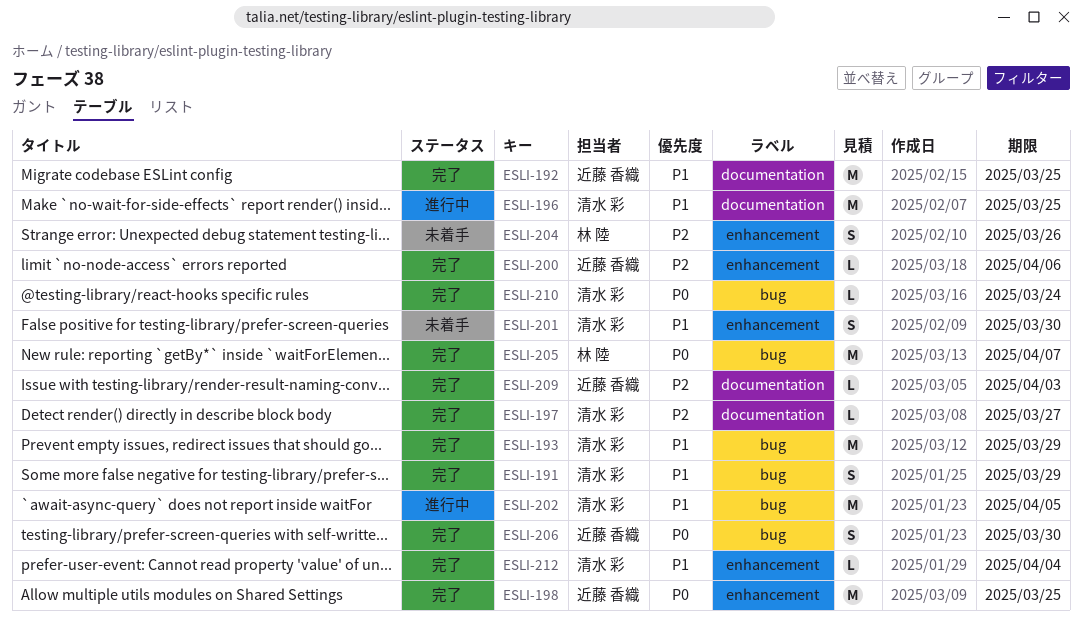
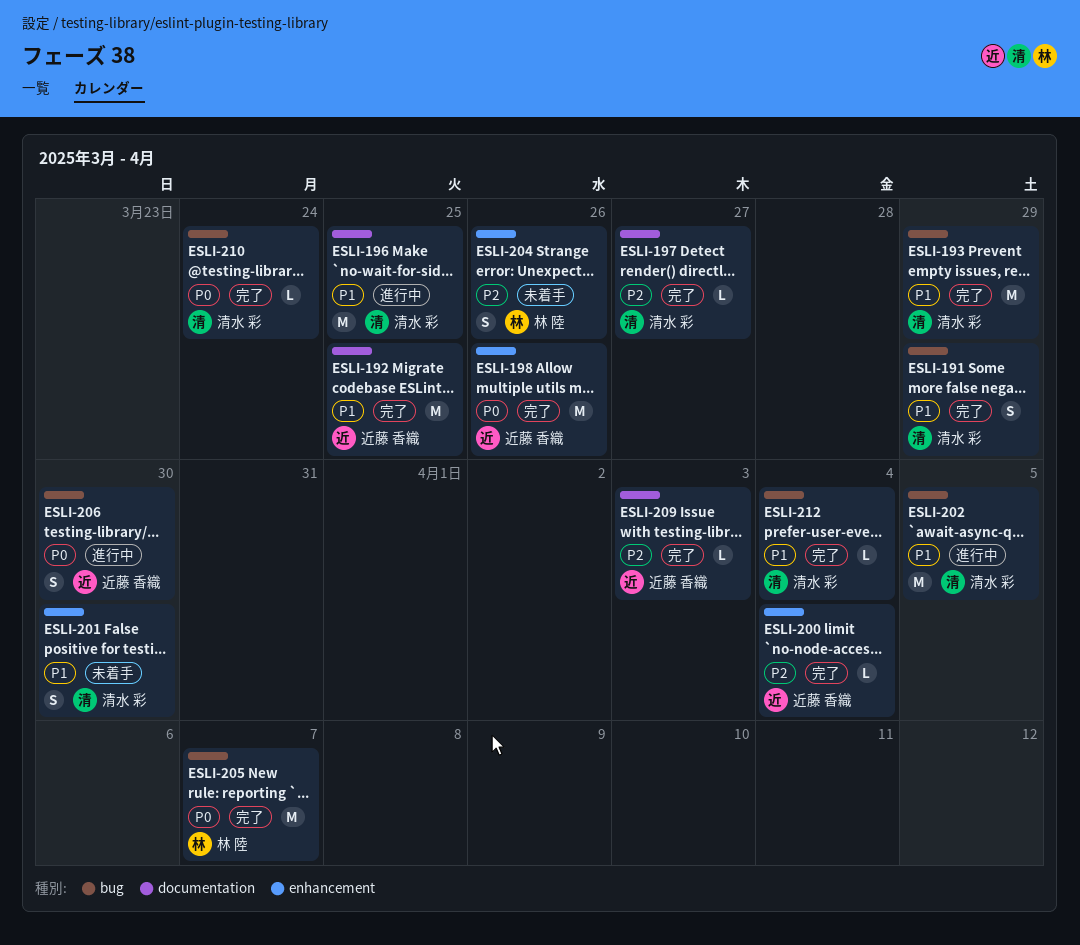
ESLI-198, due: Mar 25 -> Mar 26
ESLI-200, due: Apr 6 -> Apr 4
ESLI-206, status: 完了 -> 進行中
ESLI-212, label: enhancement -> bug

